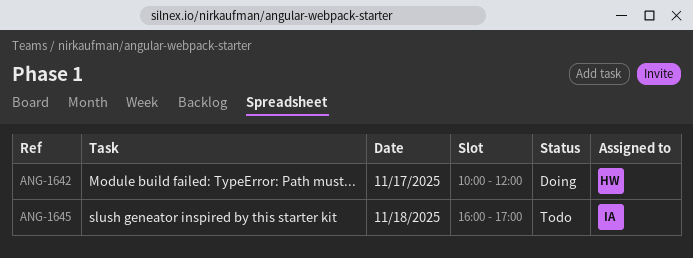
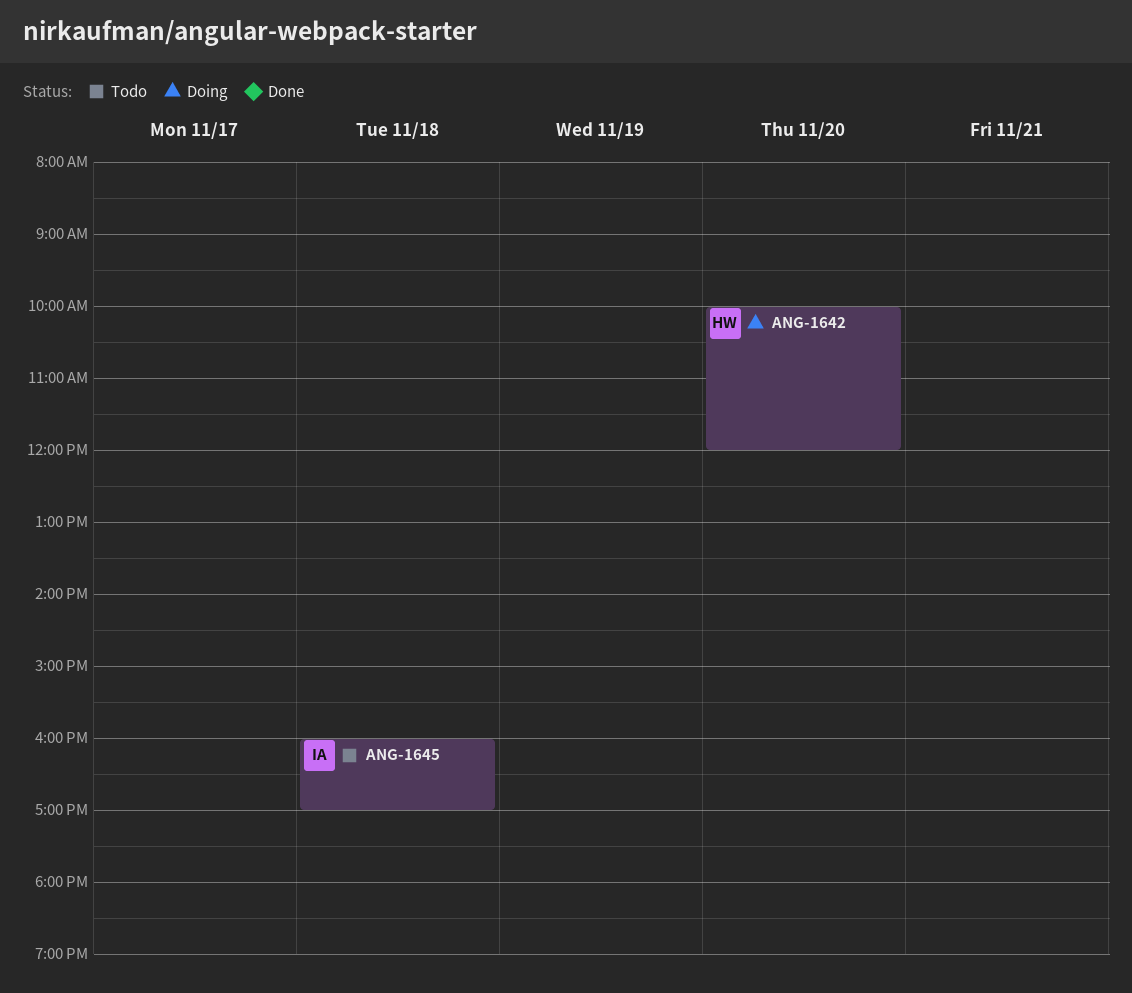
ANG-1642, day: Nov 17 -> Nov 20

